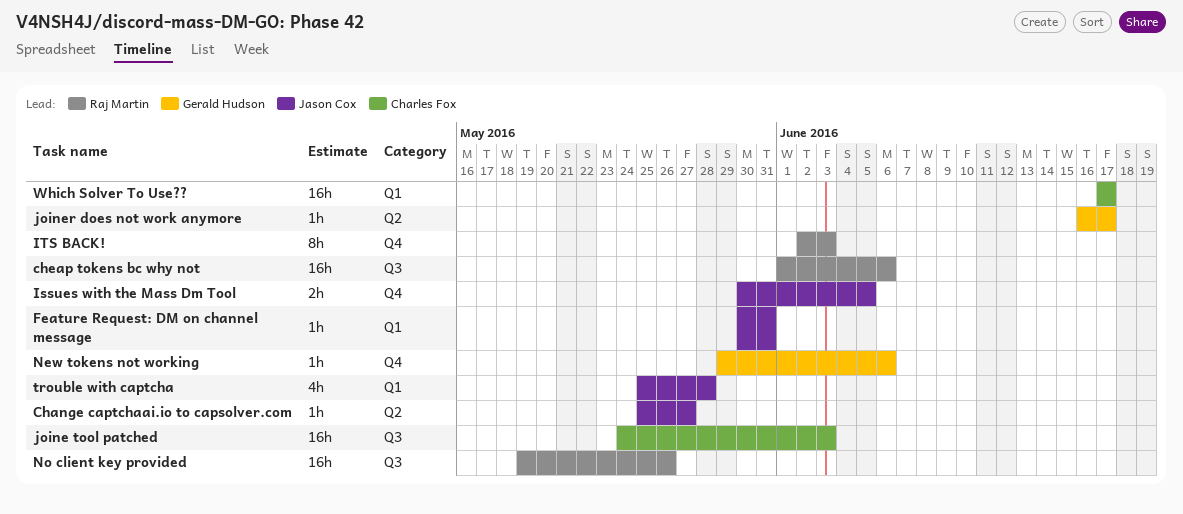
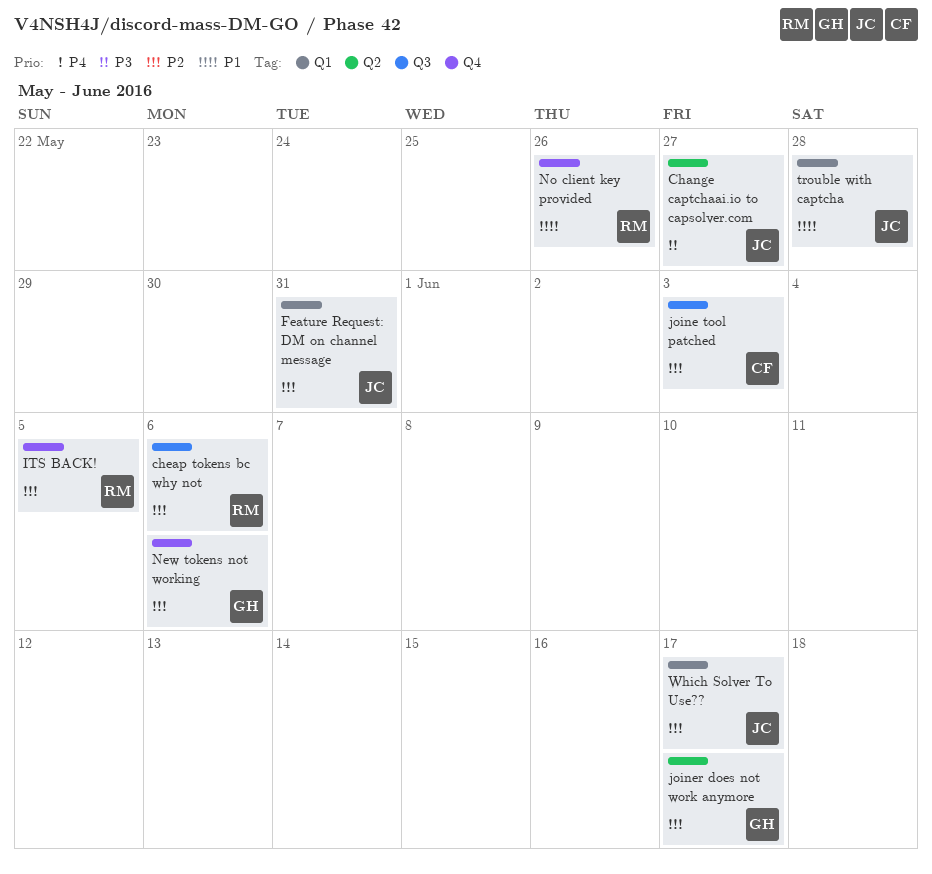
Issues with the Mass Dm Tool: present -> none
ITS BACK!, due: Jun 3 -> Jun 5
No client key provided, label: Q3 -> Q4
Which Solver To Use??, owner: Charles Fox -> Jason Cox

